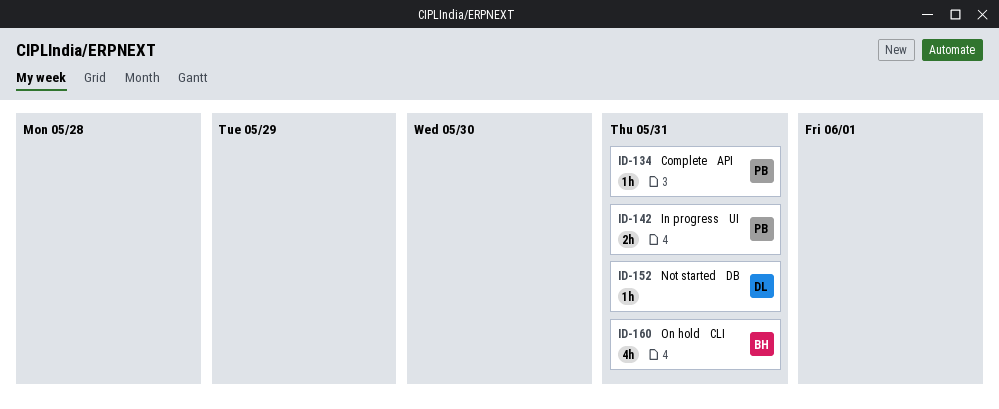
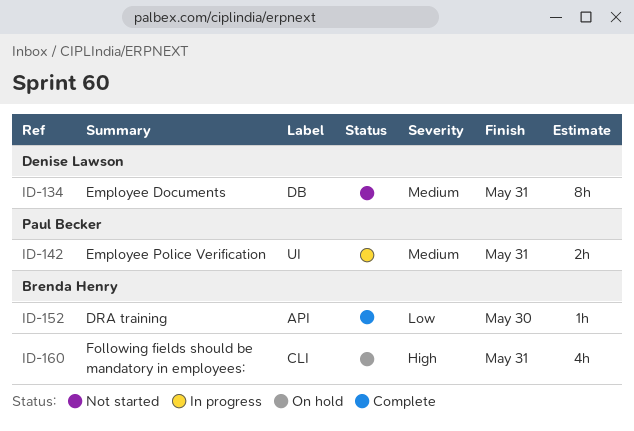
ID-134, status: Complete -> Not started
ID-134, owner: Paul Becker -> Denise Lawson
ID-134, label: API -> DB
ID-134, estimate: 1h -> 8h
ID-152, status: Not started -> Complete
ID-152, owner: Denise Lawson -> Brenda Henry
ID-152, label: DB -> API
ID-152, due: May 31 -> May 30

